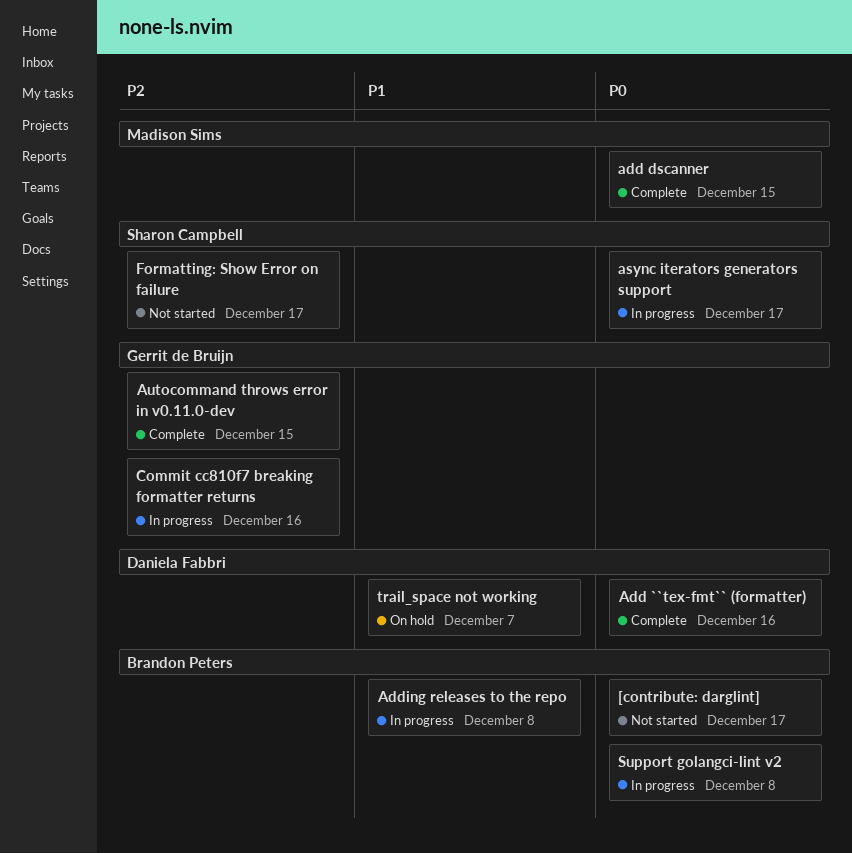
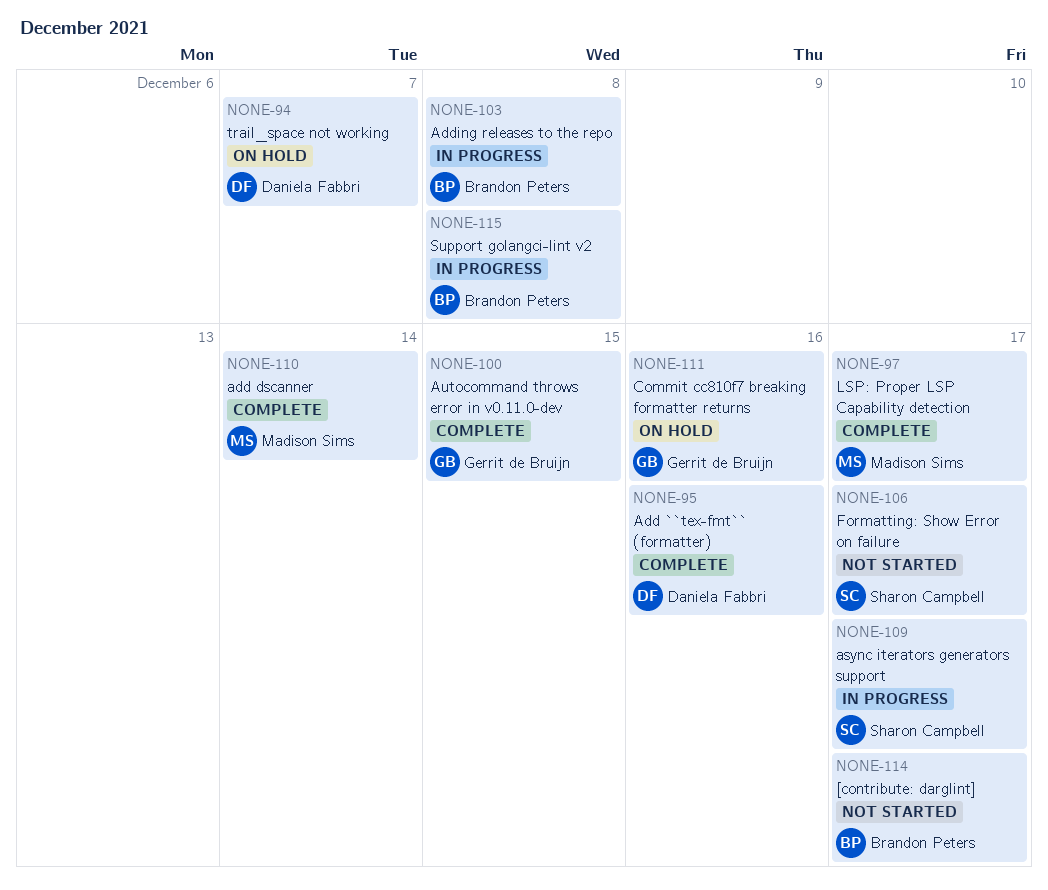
add dscanner, due: Dec 15 -> Dec 14
Commit cc810f7 breaking formatter returns, status: In progress -> On hold
LSP: Proper LSP Capability detection: none -> present

